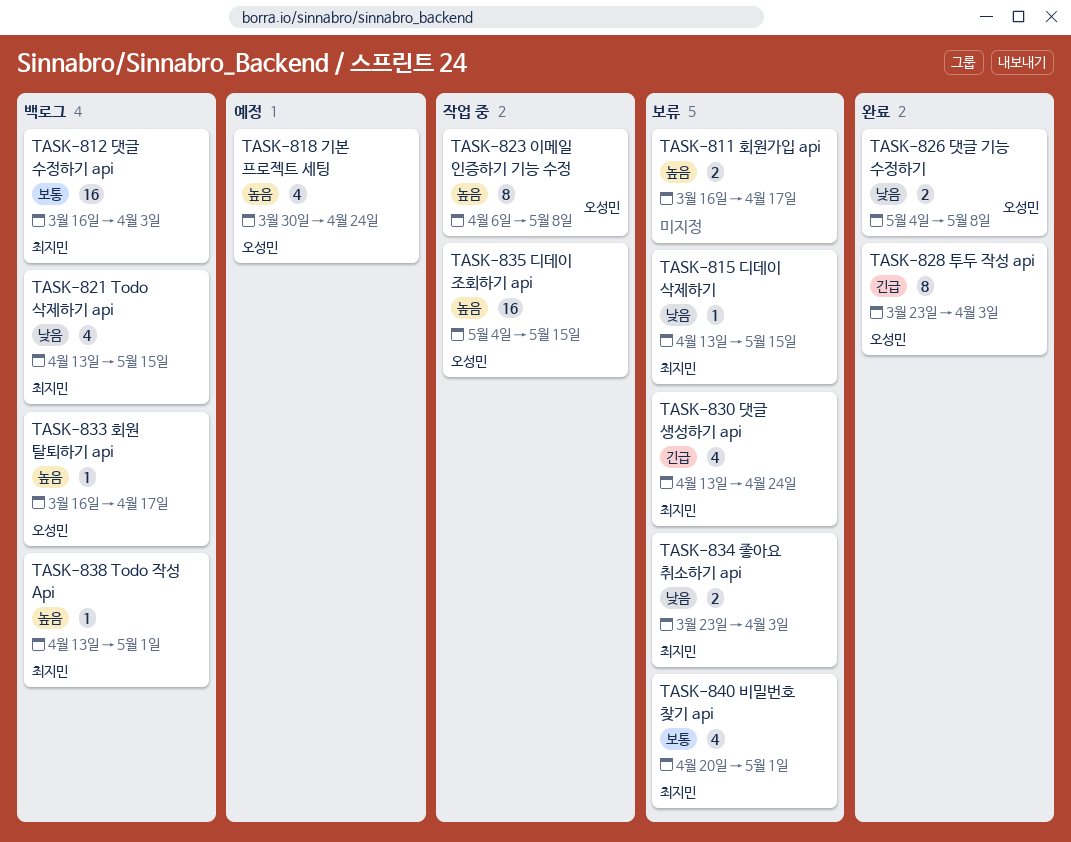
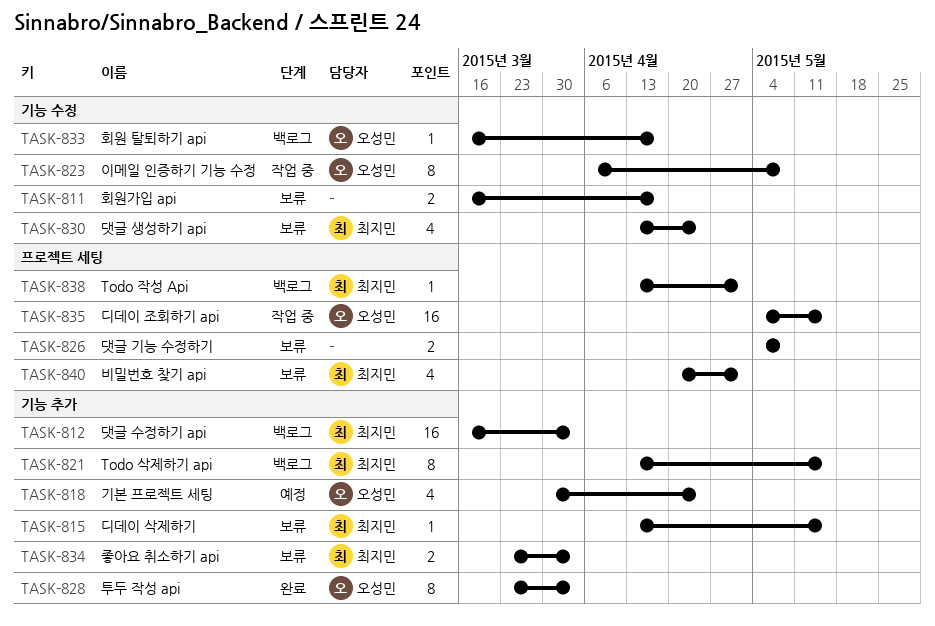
TASK-821, estimate: 4 -> 8
TASK-826, status: 완료 -> 보류
TASK-826, owner: 오성민 -> none

